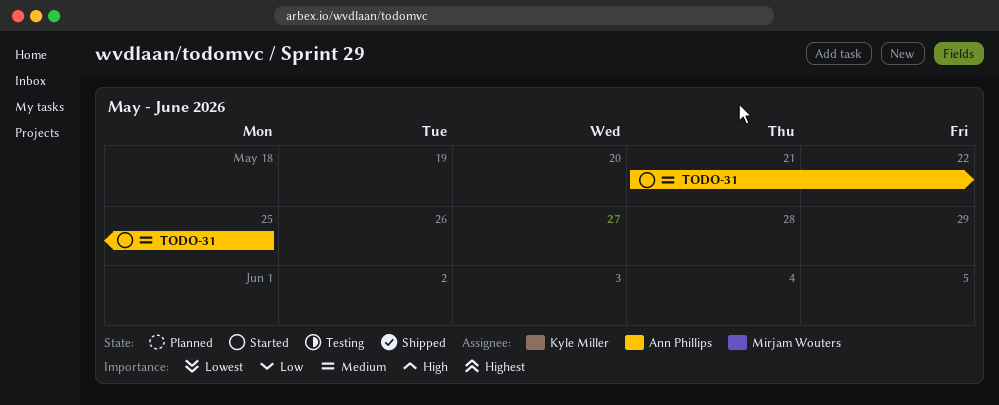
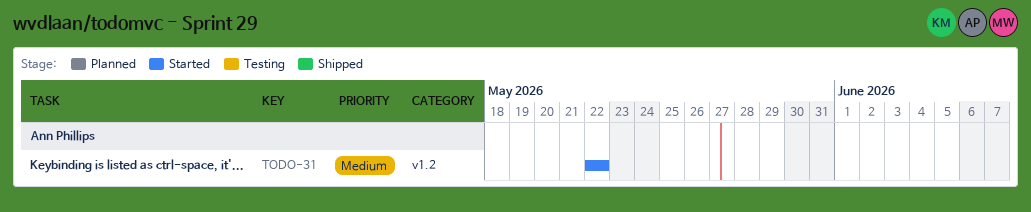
TODO-31, start: May 21 -> May 22
TODO-31, due: May 25 -> May 22

